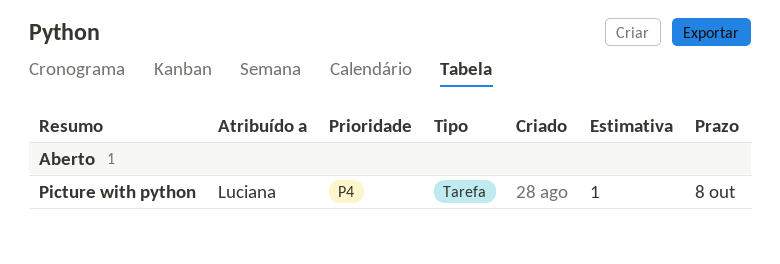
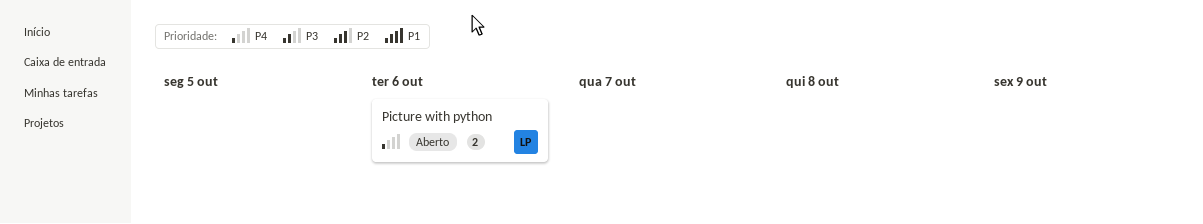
Picture with python, estimate: 1 -> 2
Picture with python, due: Oct 8 -> Oct 6

